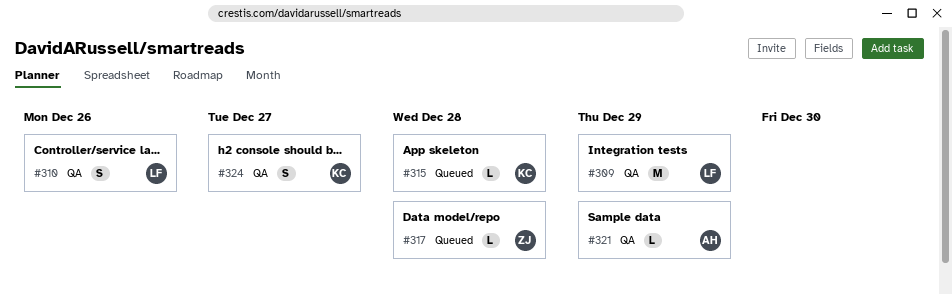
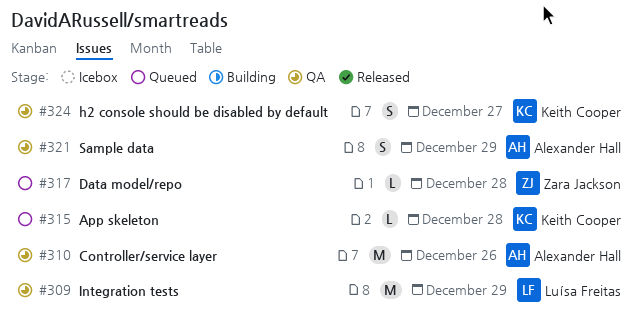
#310, owner: Luísa Freitas -> Alexander Hall
#310, estimate: S -> M
#321, estimate: L -> S

